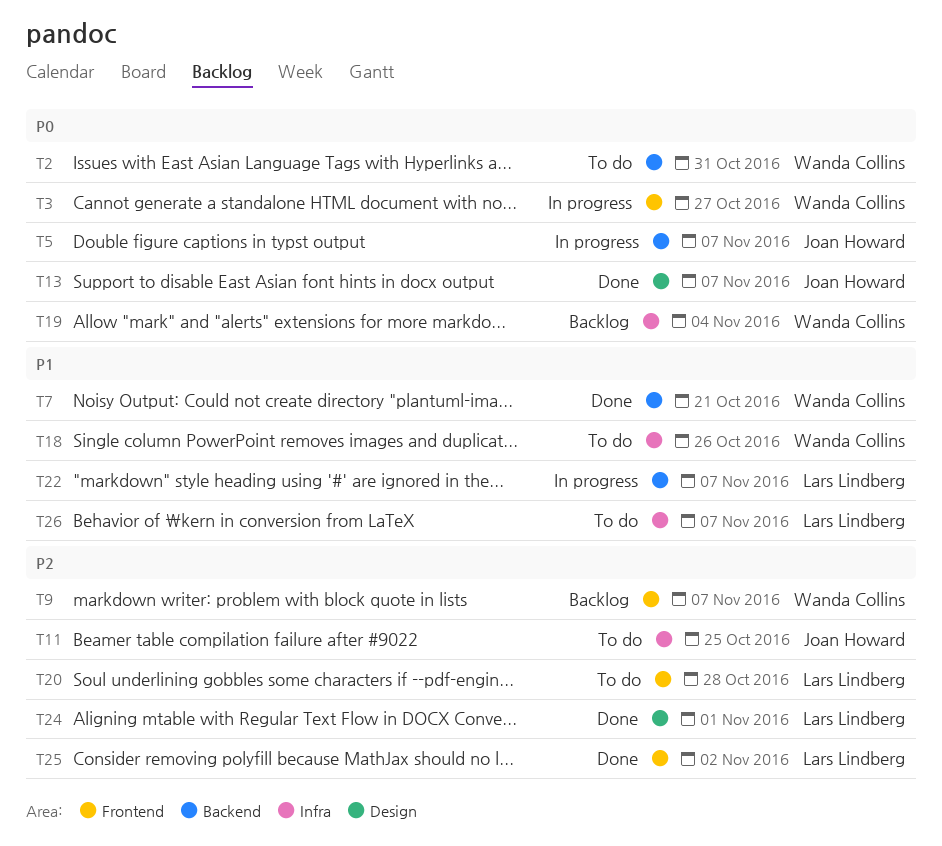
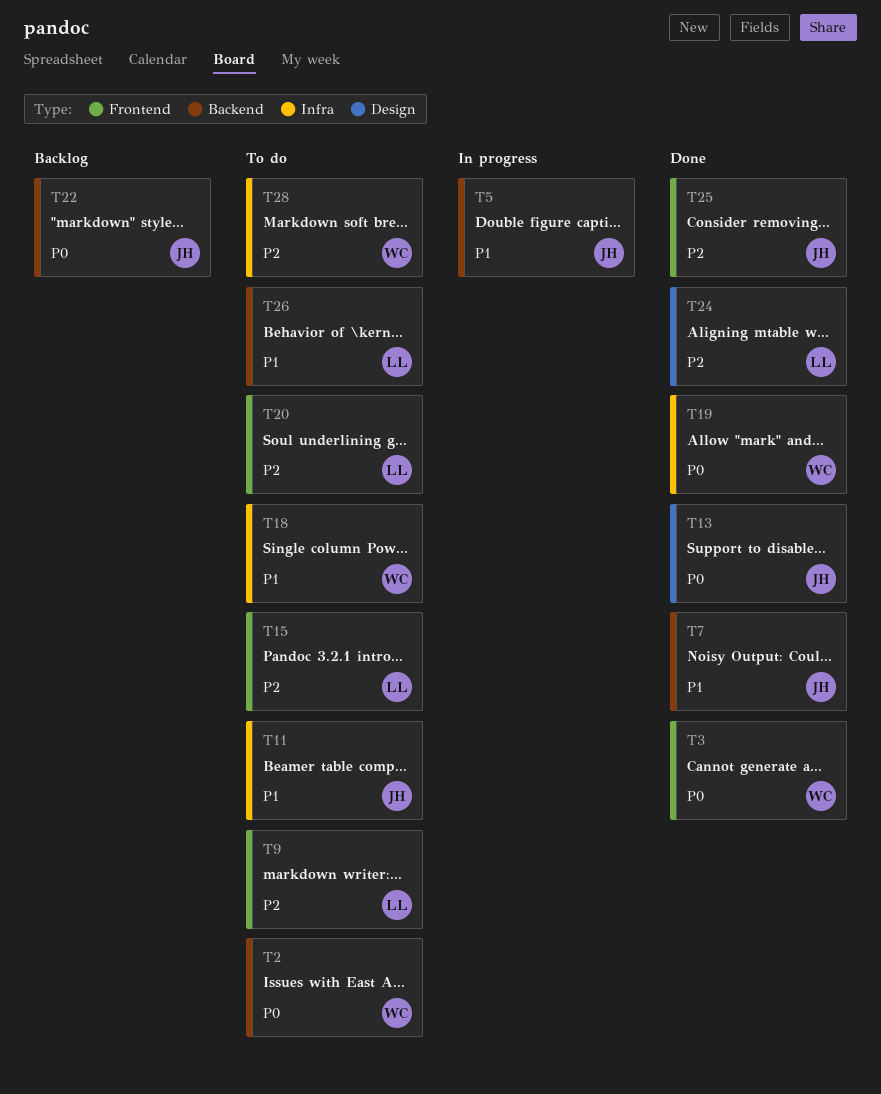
T3, status: In progress -> Done
T5, priority: P0 -> P1
T7, owner: Wanda Collins -> Joan Howard
T9, status: Backlog -> To do
T9, owner: Wanda Collins -> Lars Lindberg
T11, priority: P2 -> P1
T15: none -> present
T19, status: Backlog -> Done
T22, status: In progress -> Backlog
T22, owner: Lars Lindberg -> Joan Howard
T22, priority: P1 -> P0
T25, owner: Lars Lindberg -> Joan Howard
T26, label: Infra -> Backend
T28: none -> present

